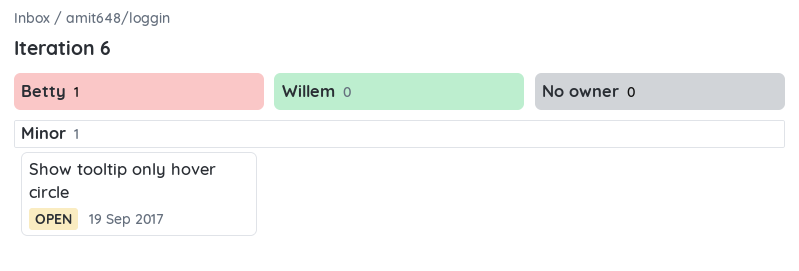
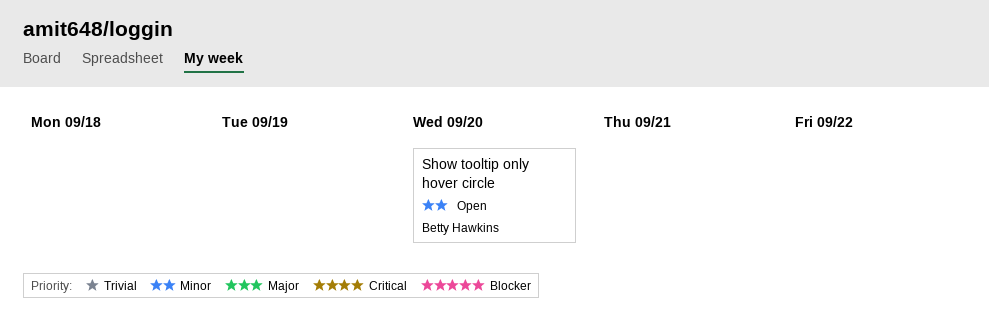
Show tooltip only hover circle, due: Sep 19 -> Sep 20

